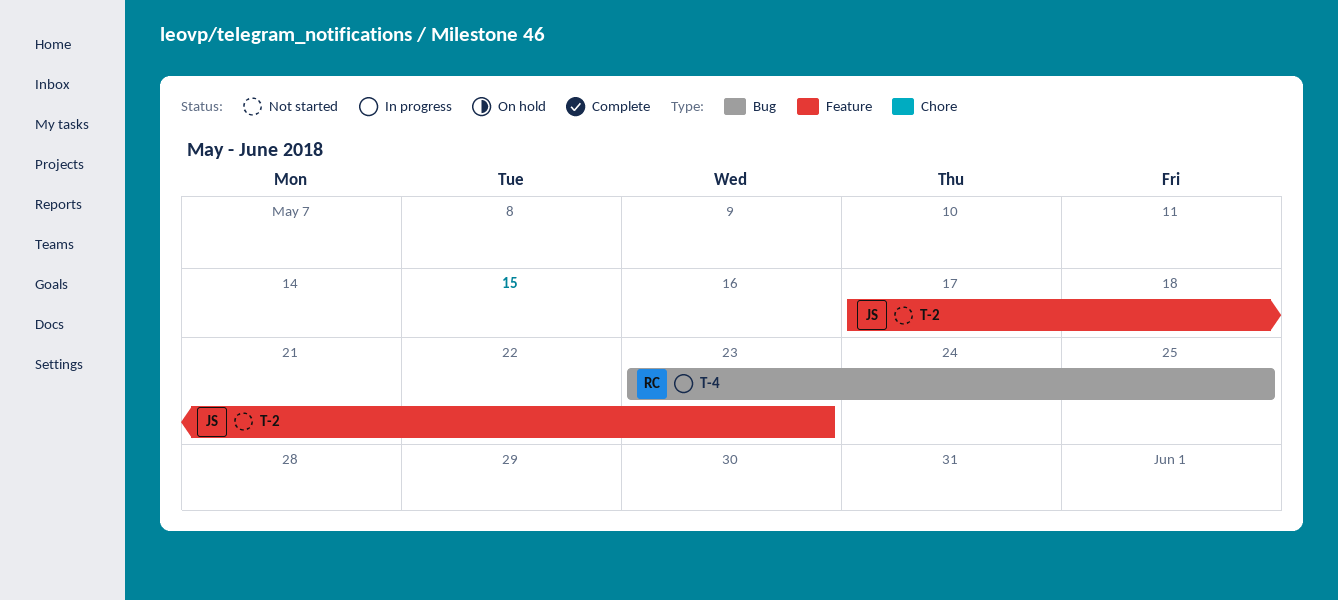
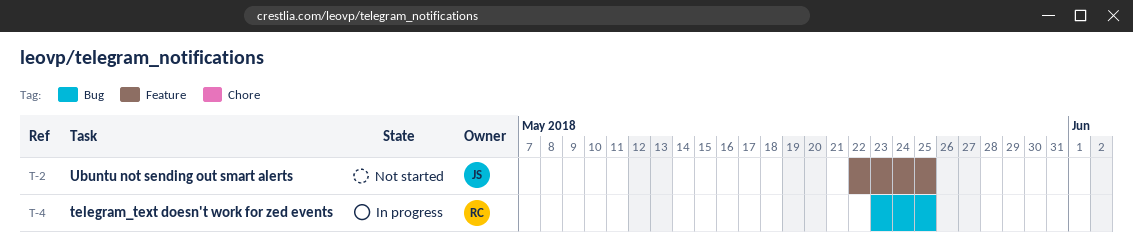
T-2, start: May 17 -> May 22
T-2, due: May 23 -> May 25

